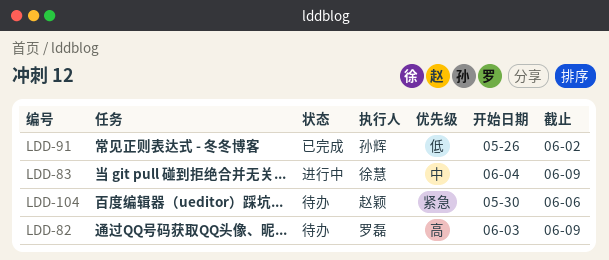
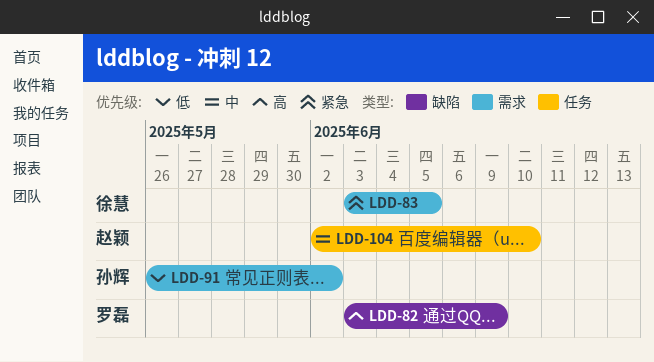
LDD-83, priority: 中 -> 紧急
LDD-83, start: Jun 4 -> Jun 3
LDD-83, due: Jun 9 -> Jun 5
LDD-104, priority: 紧急 -> 中
LDD-104, start: May 30 -> Jun 2
LDD-104, due: Jun 6 -> Jun 10

